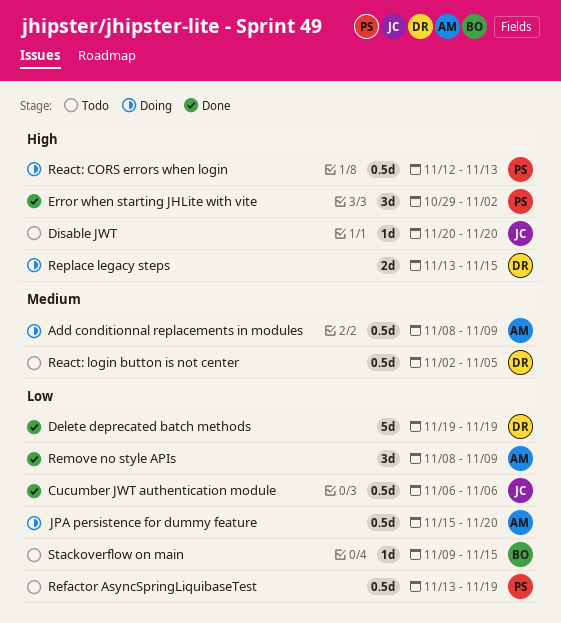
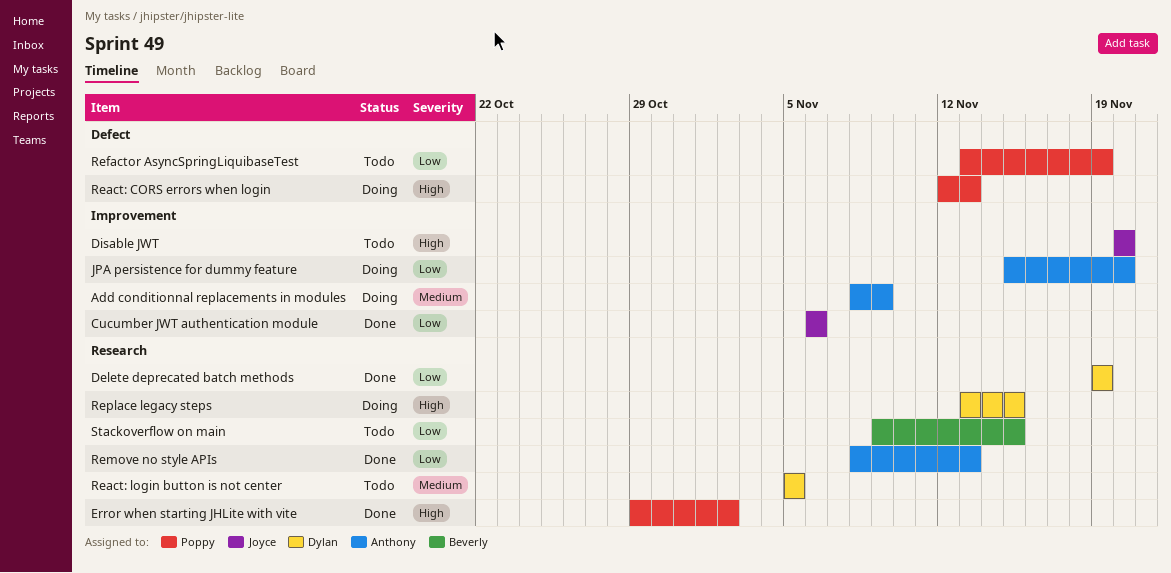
React: login button is not center, start: Nov 2 -> Nov 5
Remove no style APIs, due: Nov 9 -> Nov 13

